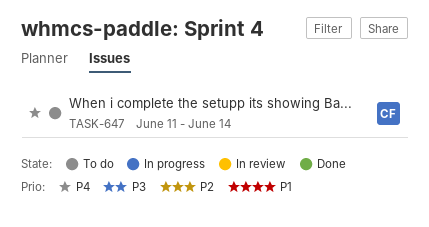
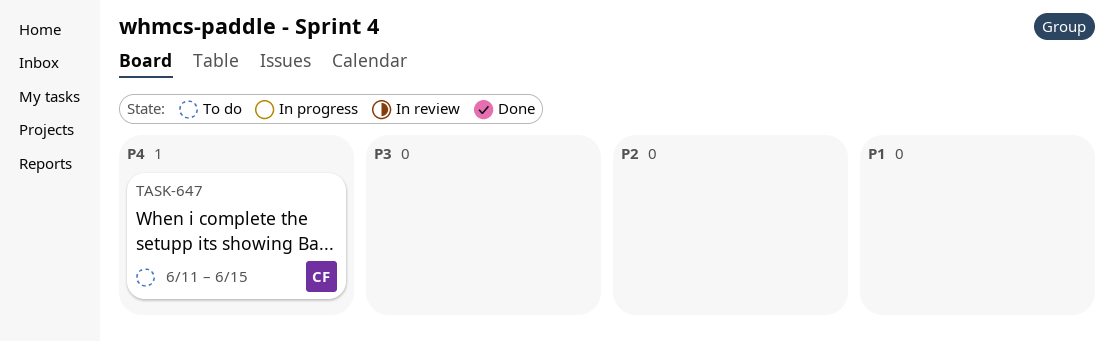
TASK-647, due: Jun 14 -> Jun 15

